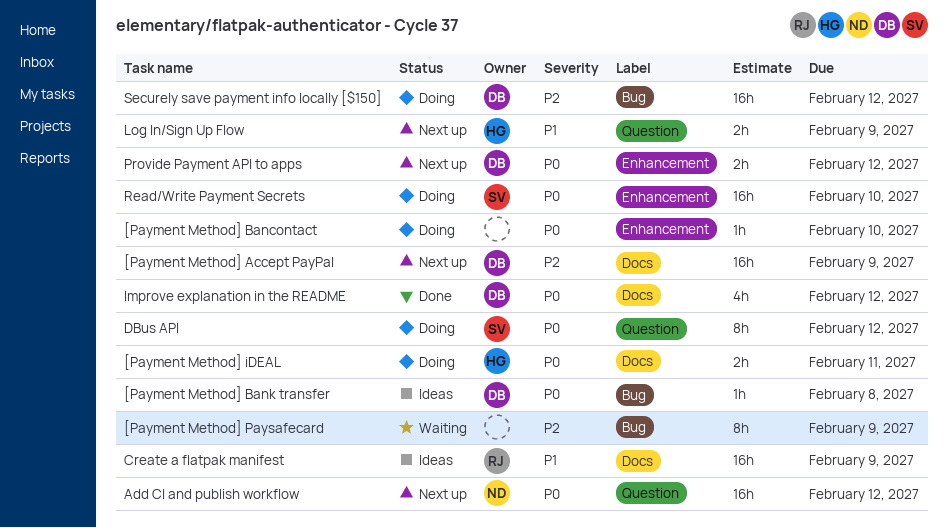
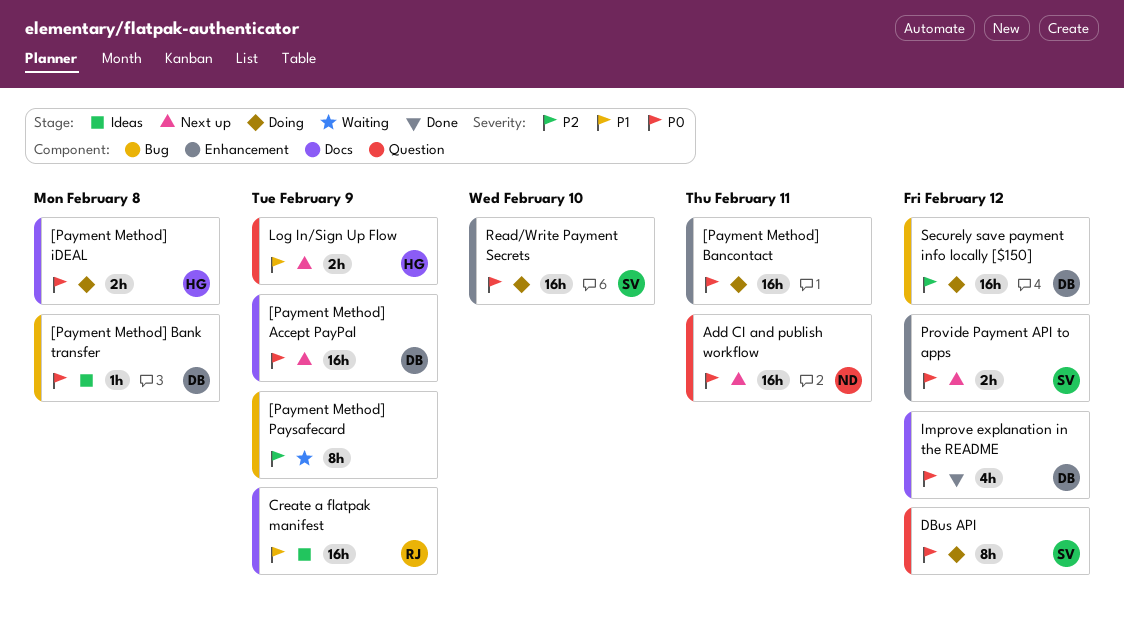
[Payment Method] Accept PayPal, priority: P2 -> P0
[Payment Method] Bancontact, estimate: 1h -> 16h
[Payment Method] Bancontact, due: Feb 10 -> Feb 11
[Payment Method] iDEAL, due: Feb 11 -> Feb 8
Add CI and publish workflow, due: Feb 12 -> Feb 11
Provide Payment API to apps, owner: DB -> SV

